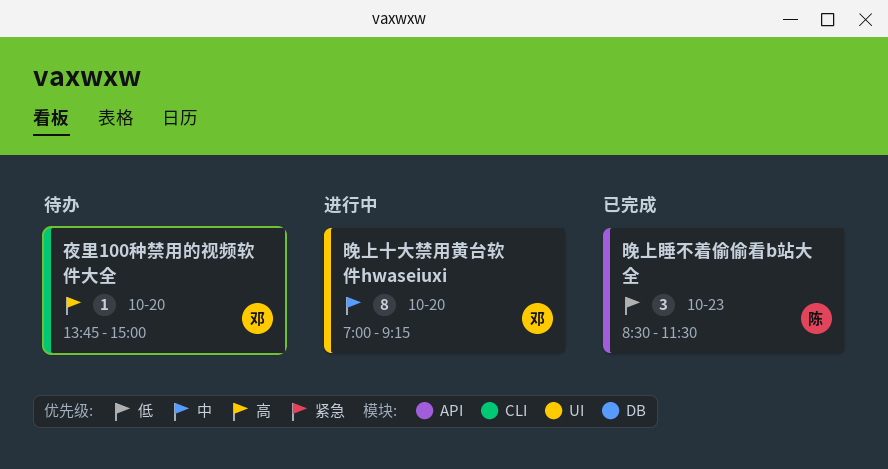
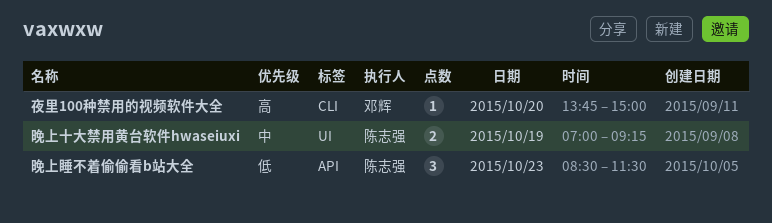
晚上十大禁用黄台软件hwaseiuxi, owner: 邓辉 -> 陈志强
晚上十大禁用黄台软件hwaseiuxi, estimate: 8 -> 2
晚上十大禁用黄台软件hwaseiuxi, day: Oct 20 -> Oct 19

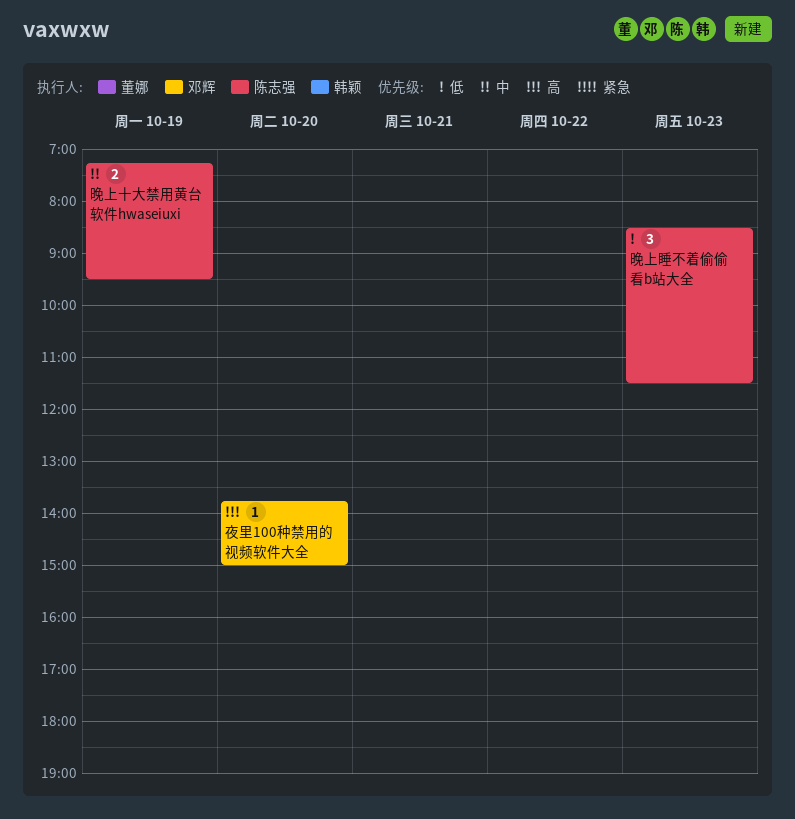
晚上十大禁用黄台软件hwaseiuxi, begins: 07:00 -> 07:15
晚上十大禁用黄台软件hwaseiuxi, ends: 09:15 -> 09:30

